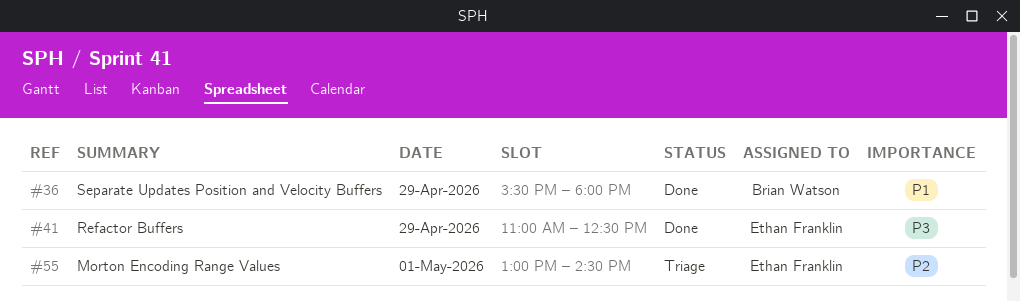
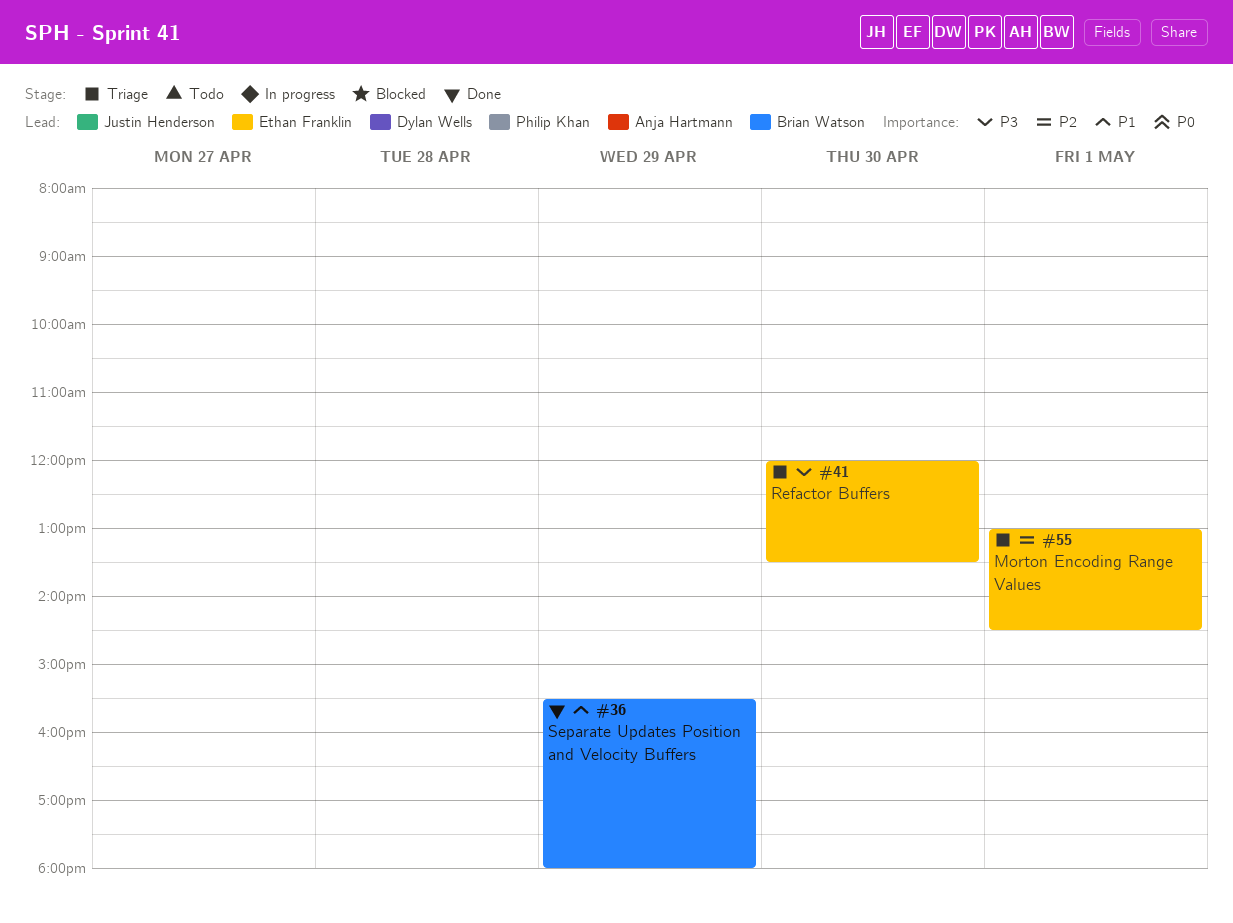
#41, status: Done -> Triage
#41, day: Apr 29 -> Apr 30
#41, begins: 11:00 -> 12:00
#41, ends: 12:30 -> 13:30

